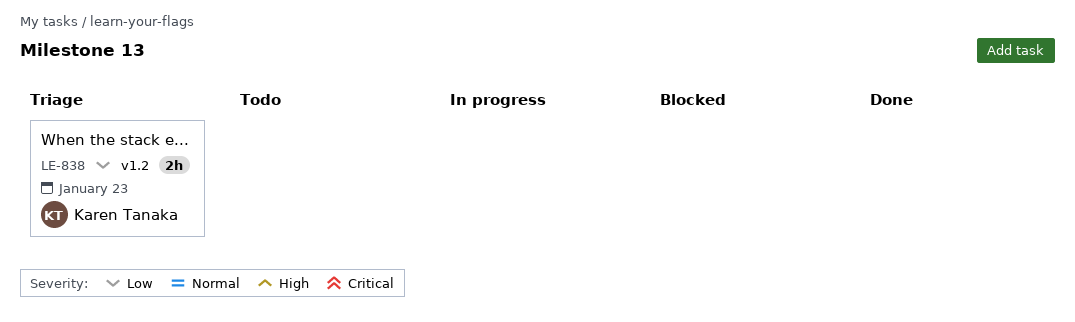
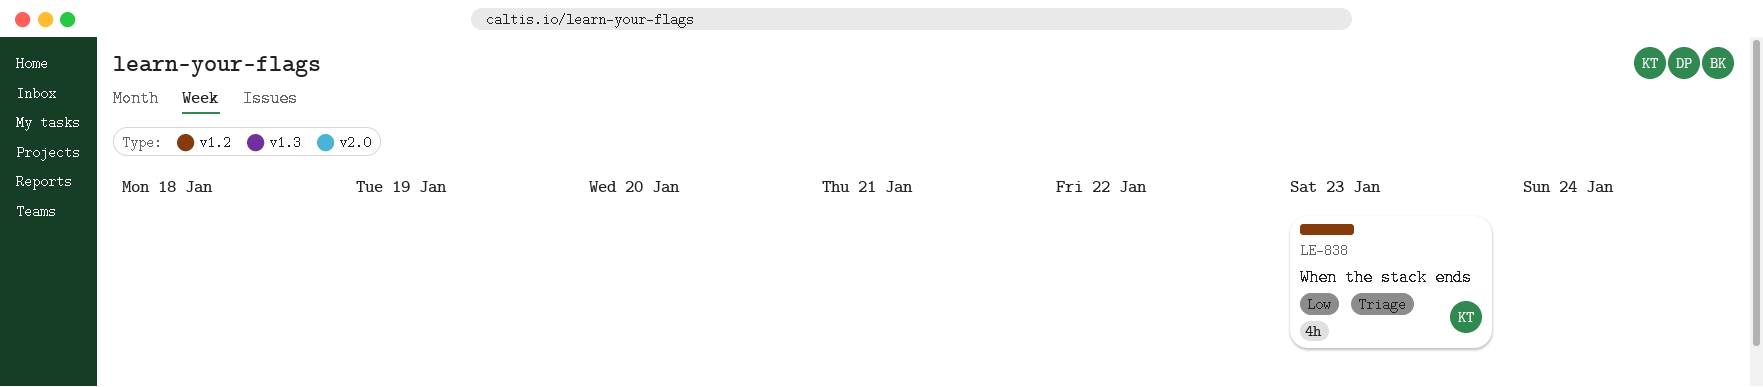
LE-838, estimate: 2h -> 4h

